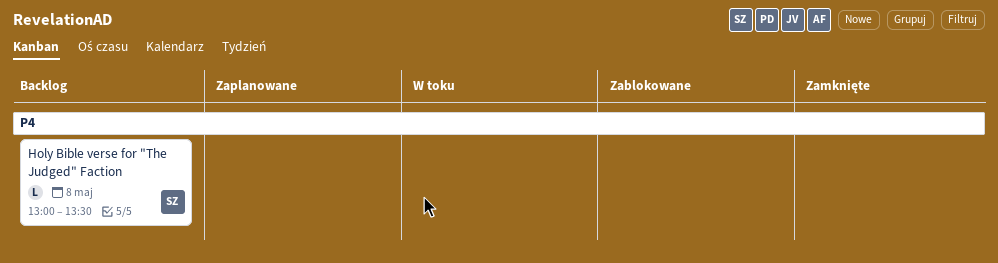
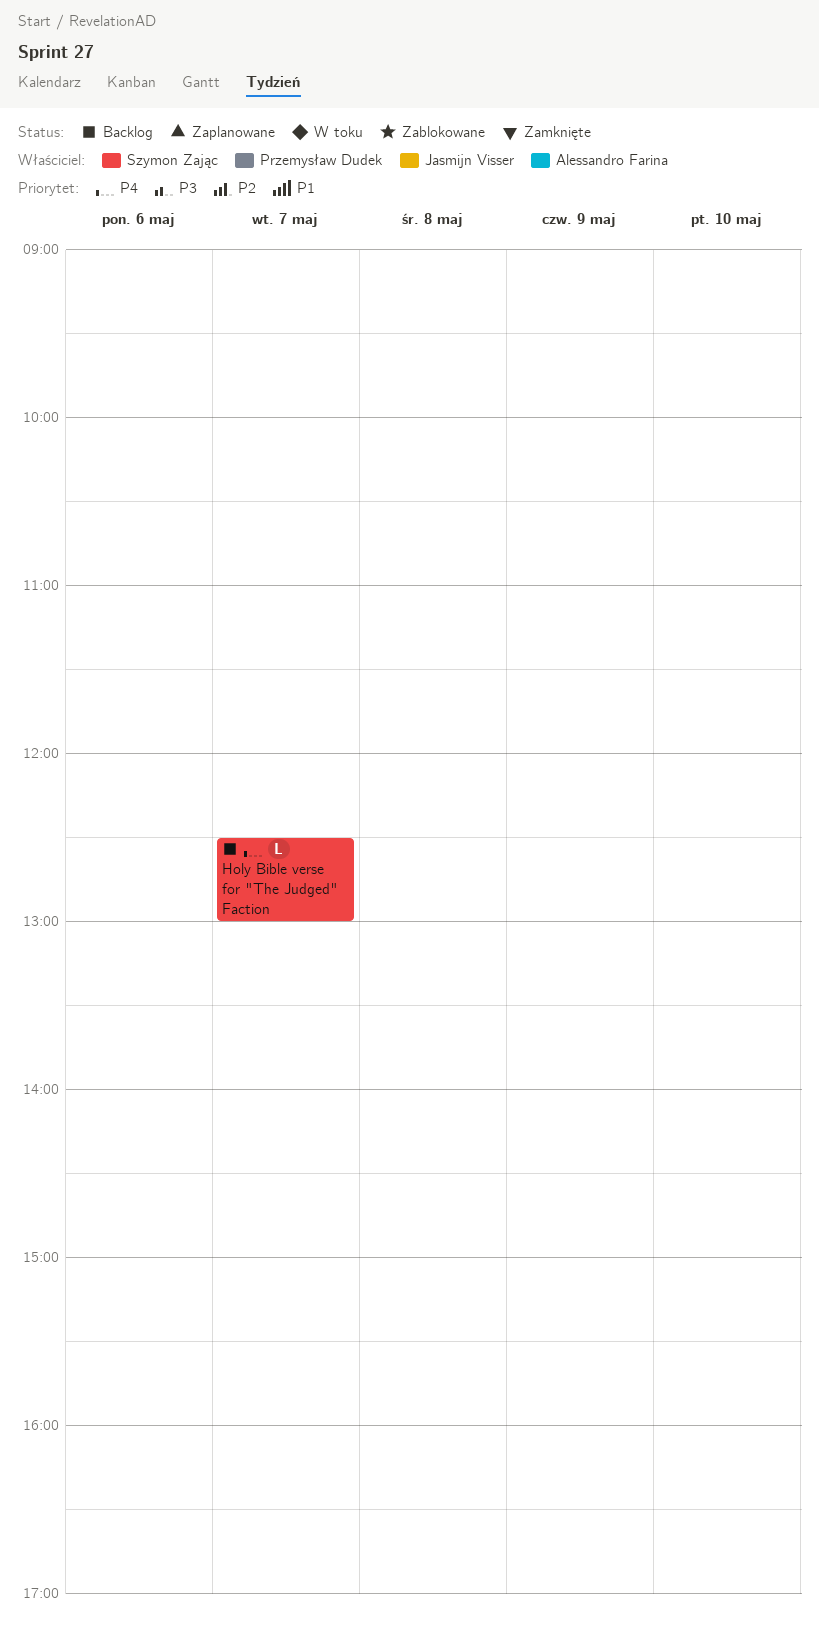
Holy Bible verse for "The Judged" Faction, day: May 8 -> May 7
Holy Bible verse for "The Judged" Faction, begins: 13:00 -> 12:30
Holy Bible verse for "The Judged" Faction, ends: 13:30 -> 13:00

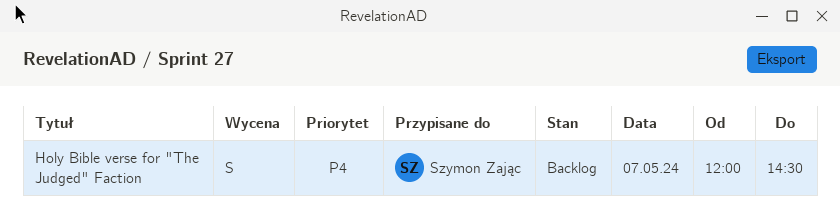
Holy Bible verse for "The Judged" Faction, estimate: L -> S
Holy Bible verse for "The Judged" Faction, begins: 12:30 -> 12:00
Holy Bible verse for "The Judged" Faction, ends: 13:00 -> 14:30

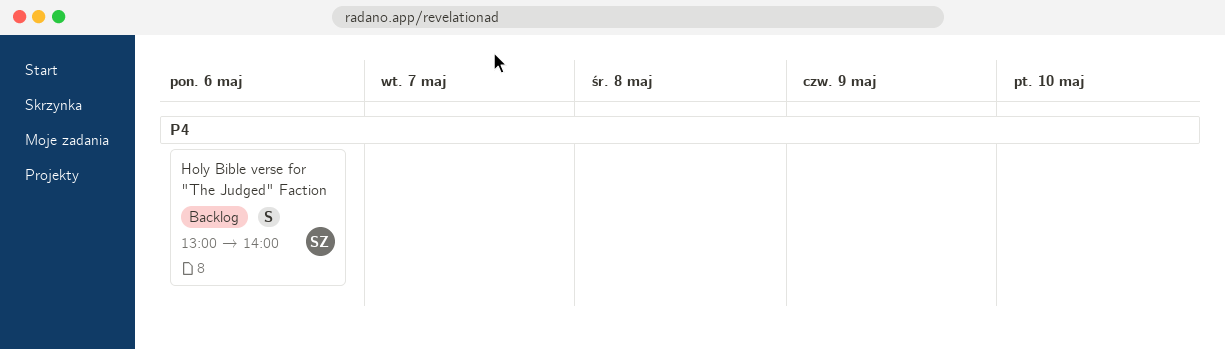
Holy Bible verse for "The Judged" Faction, day: May 7 -> May 6
Holy Bible verse for "The Judged" Faction, begins: 12:00 -> 13:00
Holy Bible verse for "The Judged" Faction, ends: 14:30 -> 14:00

